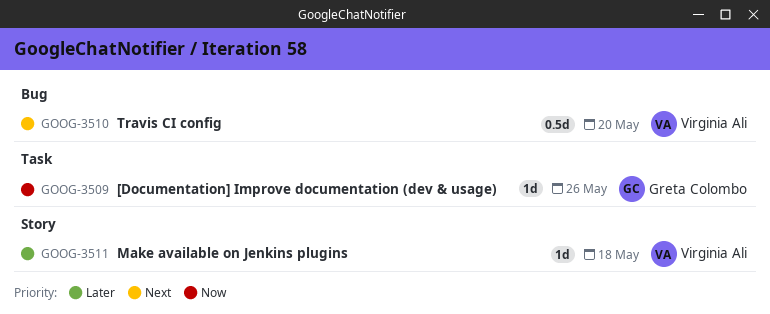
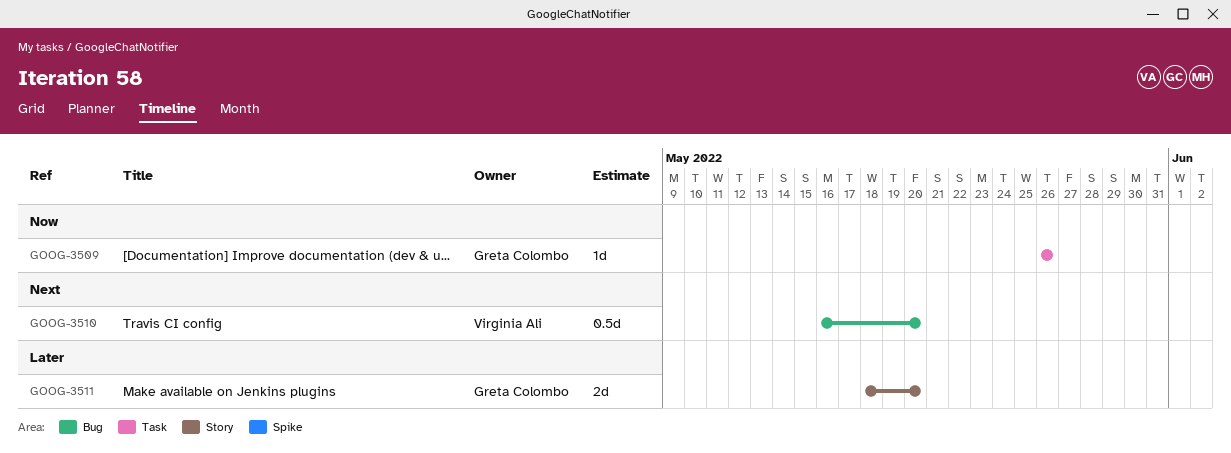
GOOG-3511, owner: Virginia Ali -> Greta Colombo
GOOG-3511, estimate: 1d -> 2d
GOOG-3511, due: May 18 -> May 20

